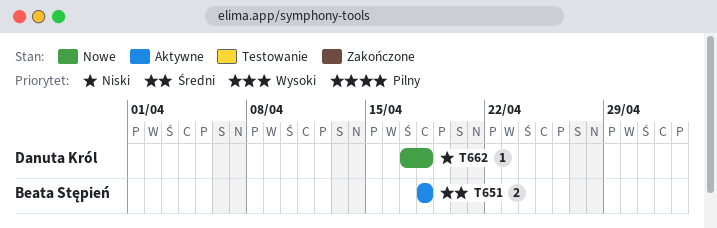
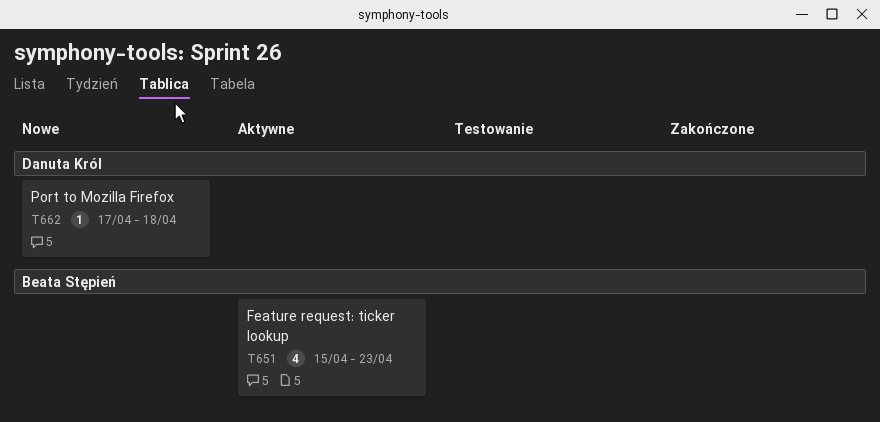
T651, estimate: 2 -> 4
T651, start: Apr 18 -> Apr 15
T651, due: Apr 18 -> Apr 23

